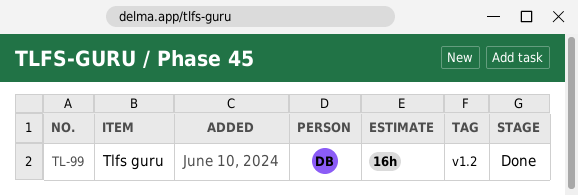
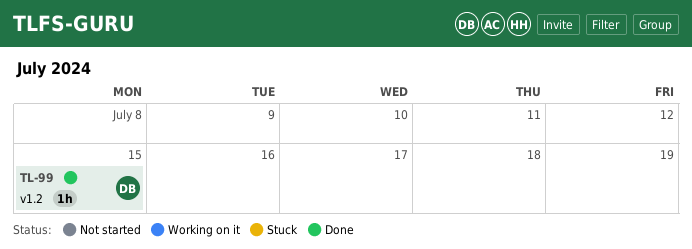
TL-99, estimate: 16h -> 1h

